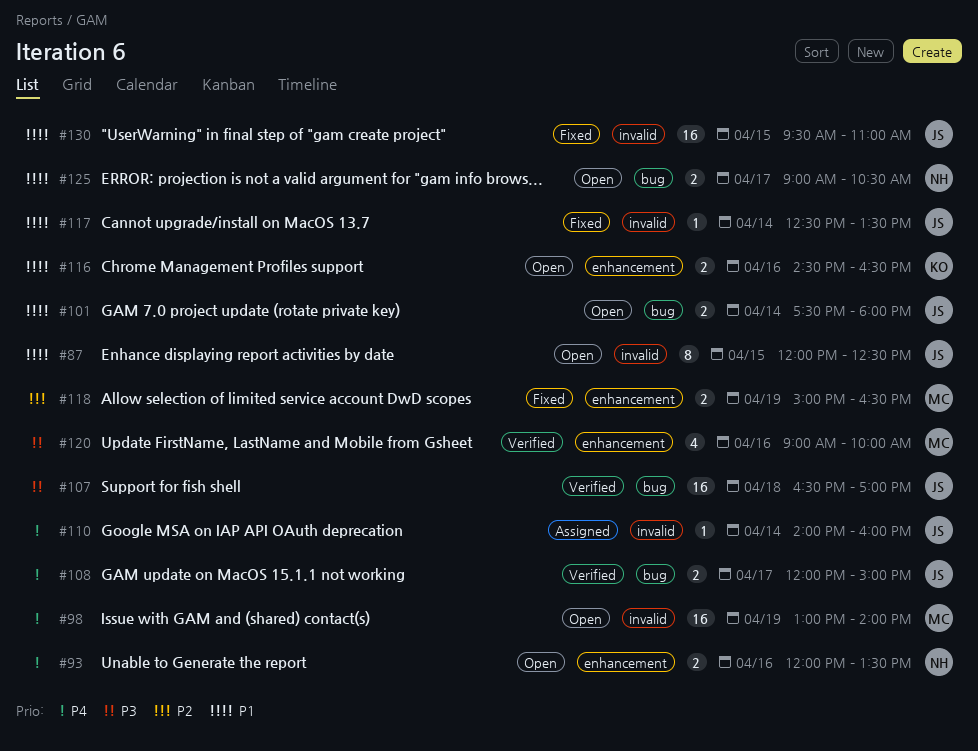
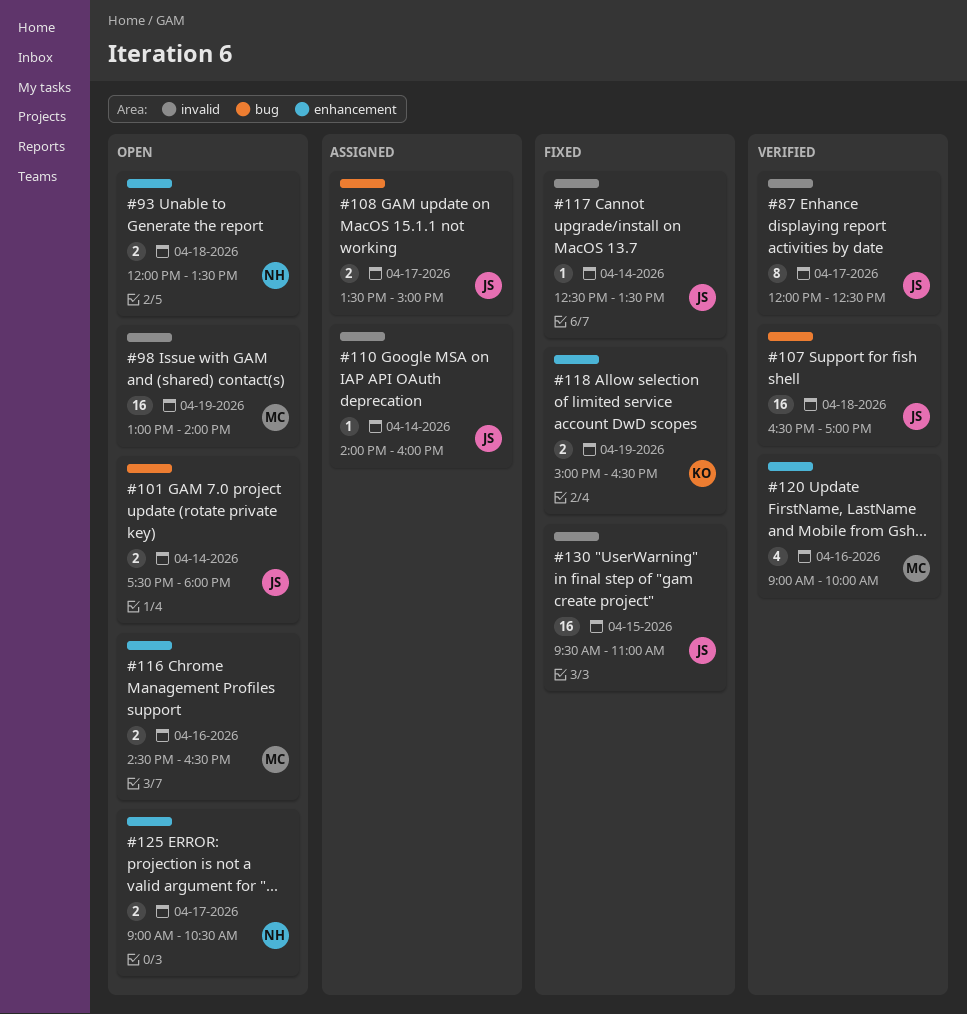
#87, status: Open -> Verified
#87, day: Apr 15 -> Apr 17
#93, day: Apr 16 -> Apr 18
#108, status: Verified -> Assigned
#108, begins: 12:00 -> 13:30
#116, owner: KO -> MC
#118, owner: MC -> KO
#125, label: bug -> enhancement

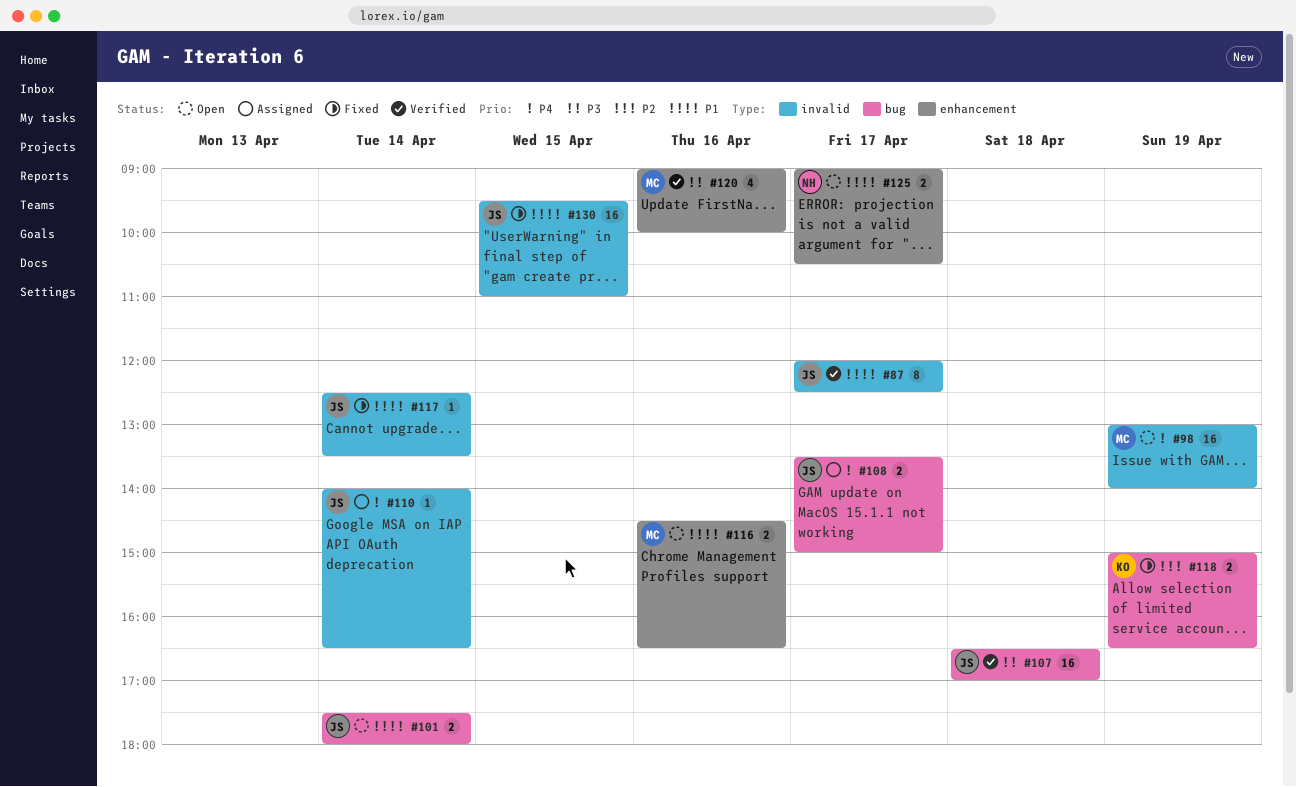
#93: present -> none
#110, ends: 16:00 -> 16:30
#118, label: enhancement -> bug

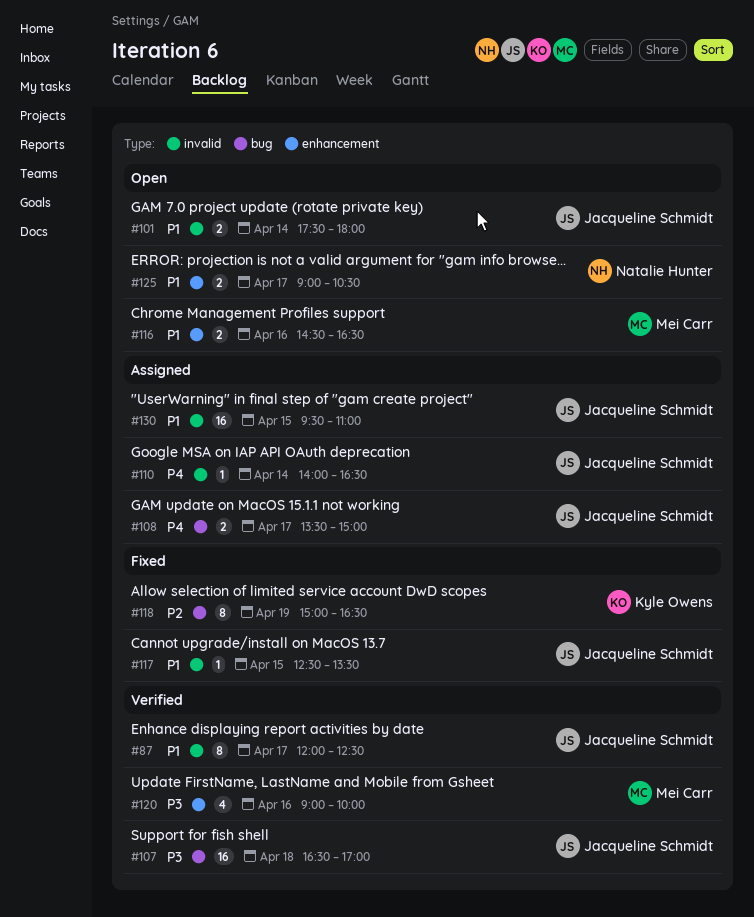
#98: present -> none
#101, label: bug -> invalid
#117, day: Apr 14 -> Apr 15
#118, estimate: 2 -> 8
#130, status: Fixed -> Assigned

